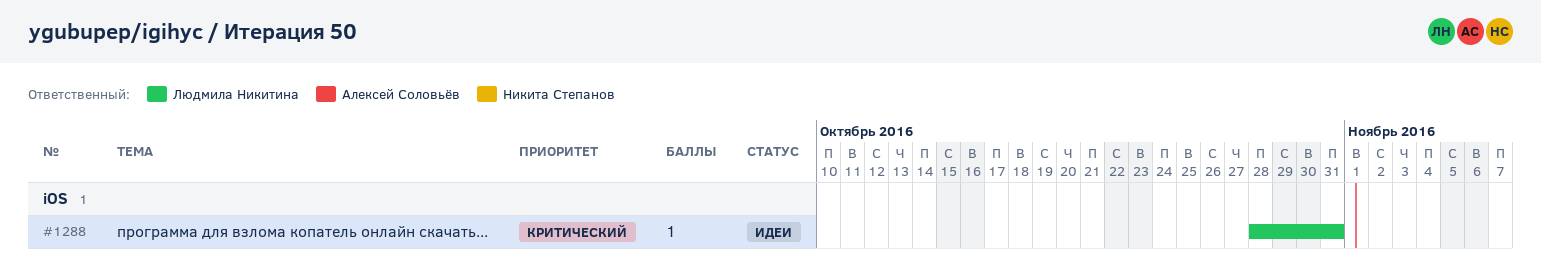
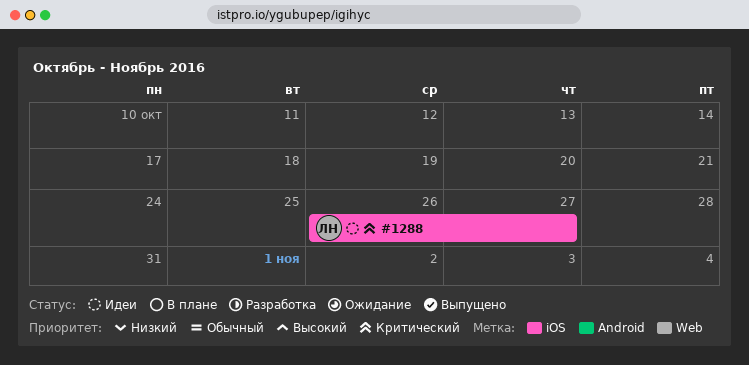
#1288, start: Oct 28 -> Oct 26
#1288, due: Oct 31 -> Oct 27

